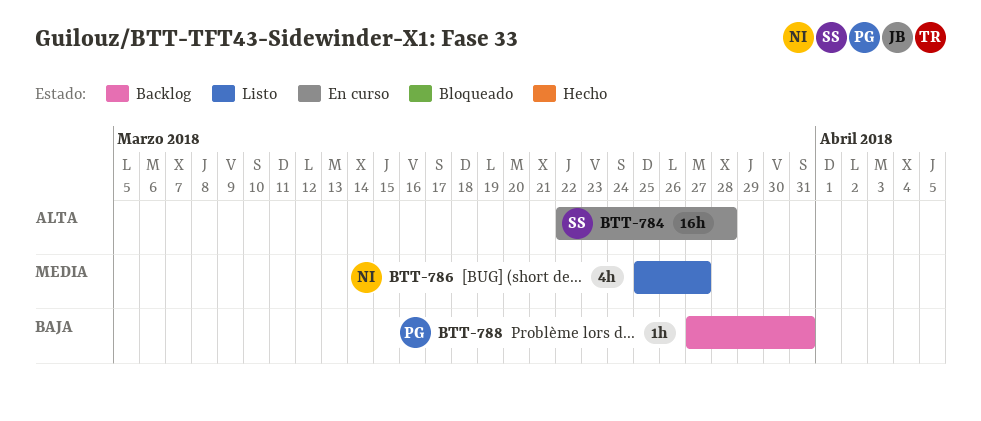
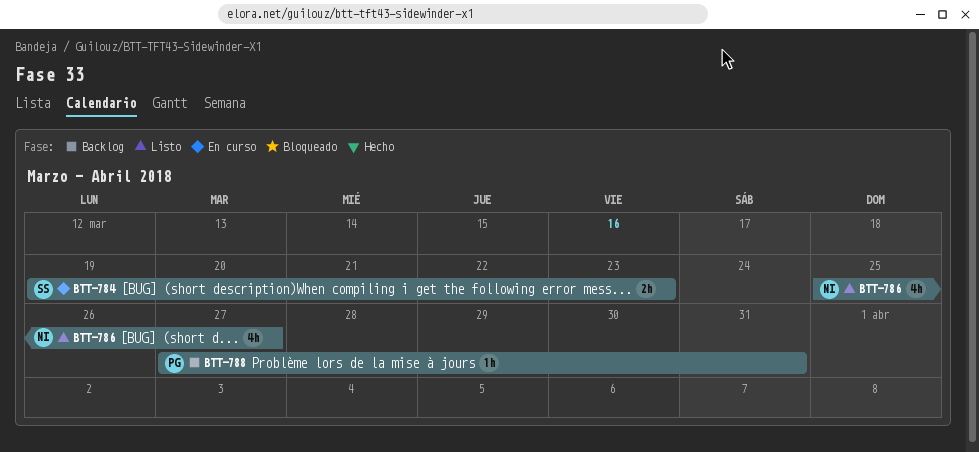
BTT-784, estimate: 16h -> 2h
BTT-784, start: Mar 22 -> Mar 19
BTT-784, due: Mar 28 -> Mar 23

